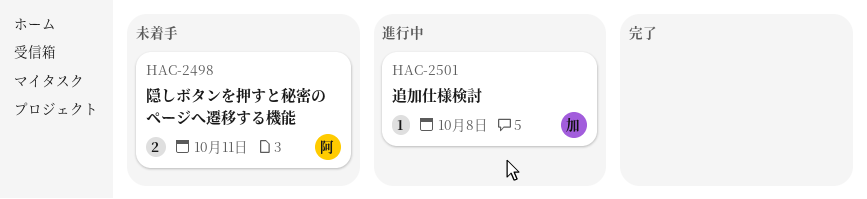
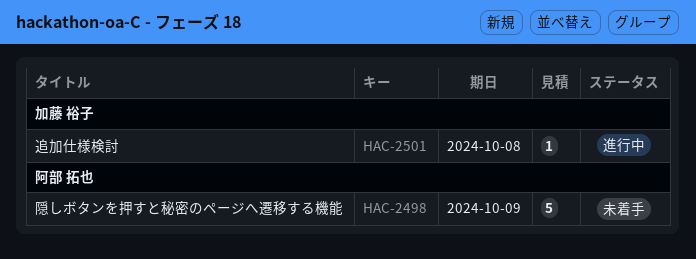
HAC-2498, estimate: 2 -> 5
HAC-2498, due: Oct 11 -> Oct 9

